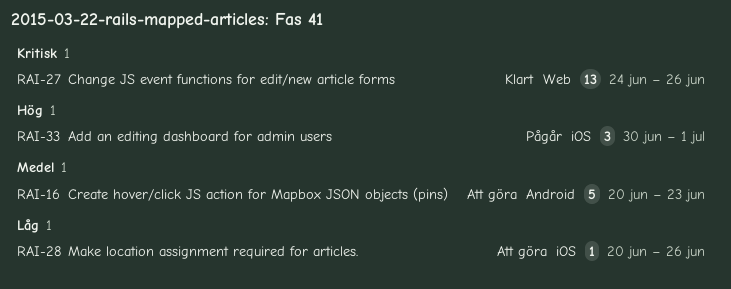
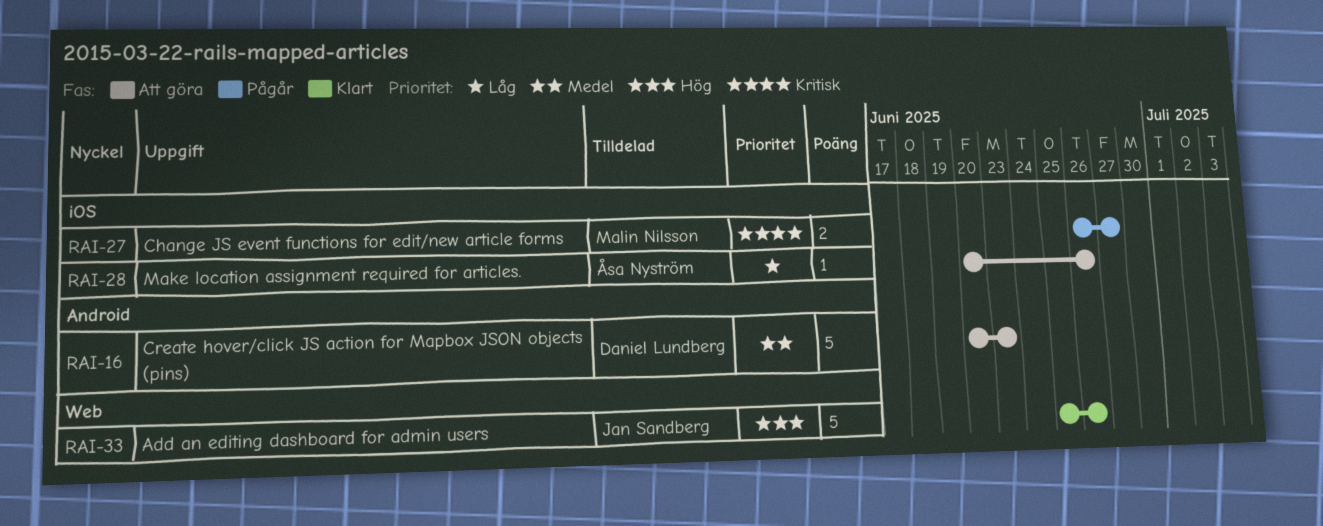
RAI-27, status: Klart -> Pågår
RAI-27, label: Web -> iOS
RAI-27, estimate: 13 -> 2
RAI-27, start: Jun 24 -> Jun 26
RAI-27, due: Jun 26 -> Jun 27
RAI-33, status: Pågår -> Klart
RAI-33, label: iOS -> Web
RAI-33, estimate: 3 -> 5
RAI-33, start: Jun 30 -> Jun 25
RAI-33, due: Jul 1 -> Jun 26

